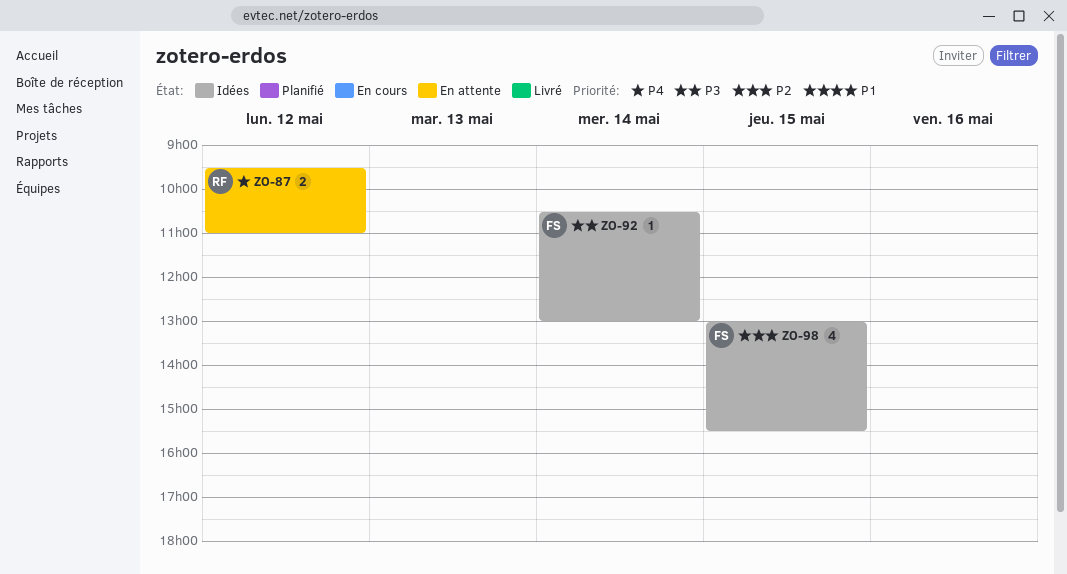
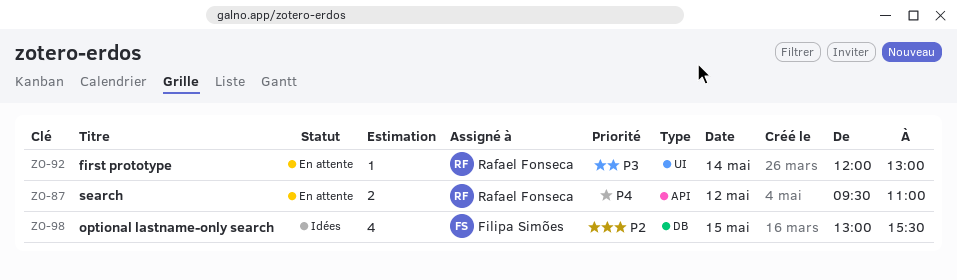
ZO-92, status: Idées -> En attente
ZO-92, owner: Filipa Simões -> Rafael Fonseca
ZO-92, begins: 10:30 -> 12:00

